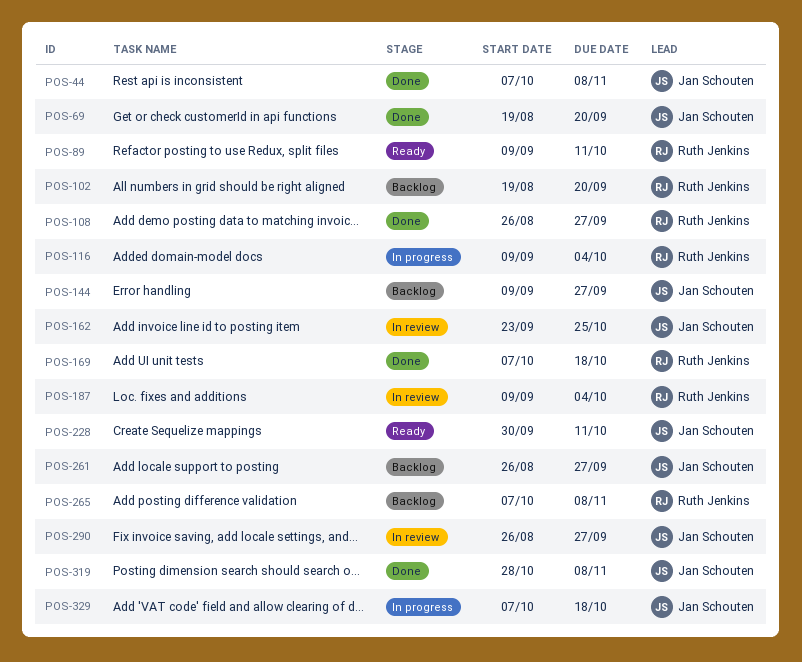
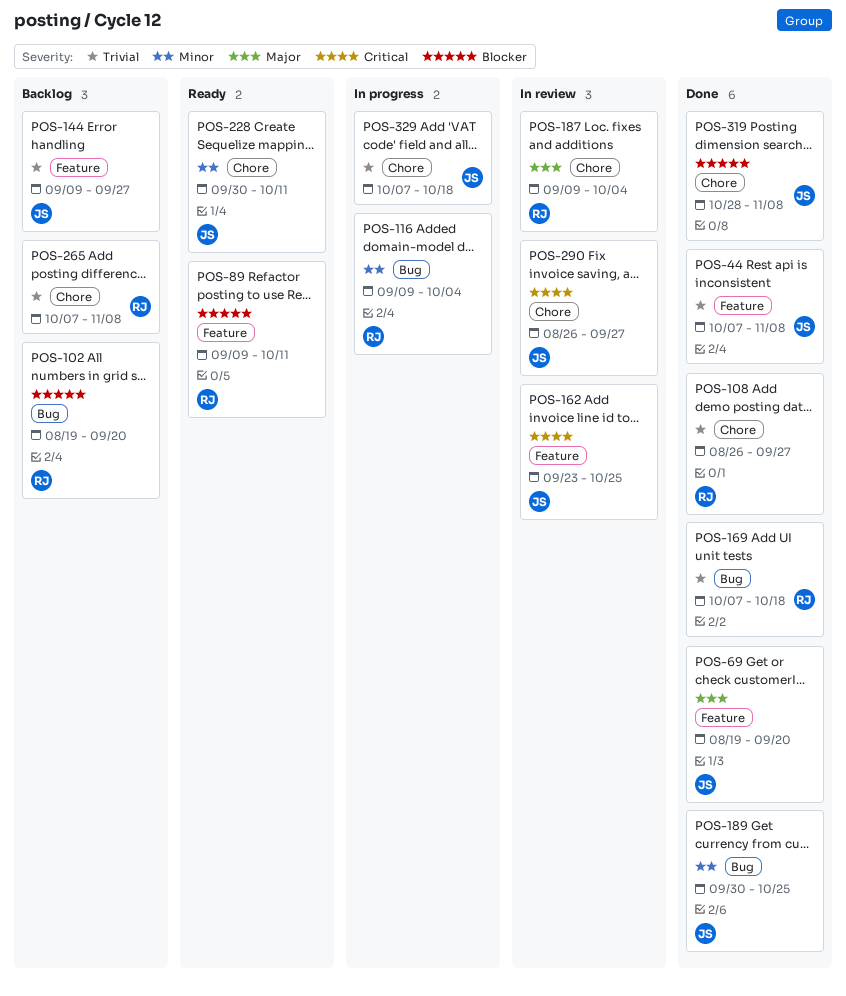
POS-189: none -> present
POS-261: present -> none

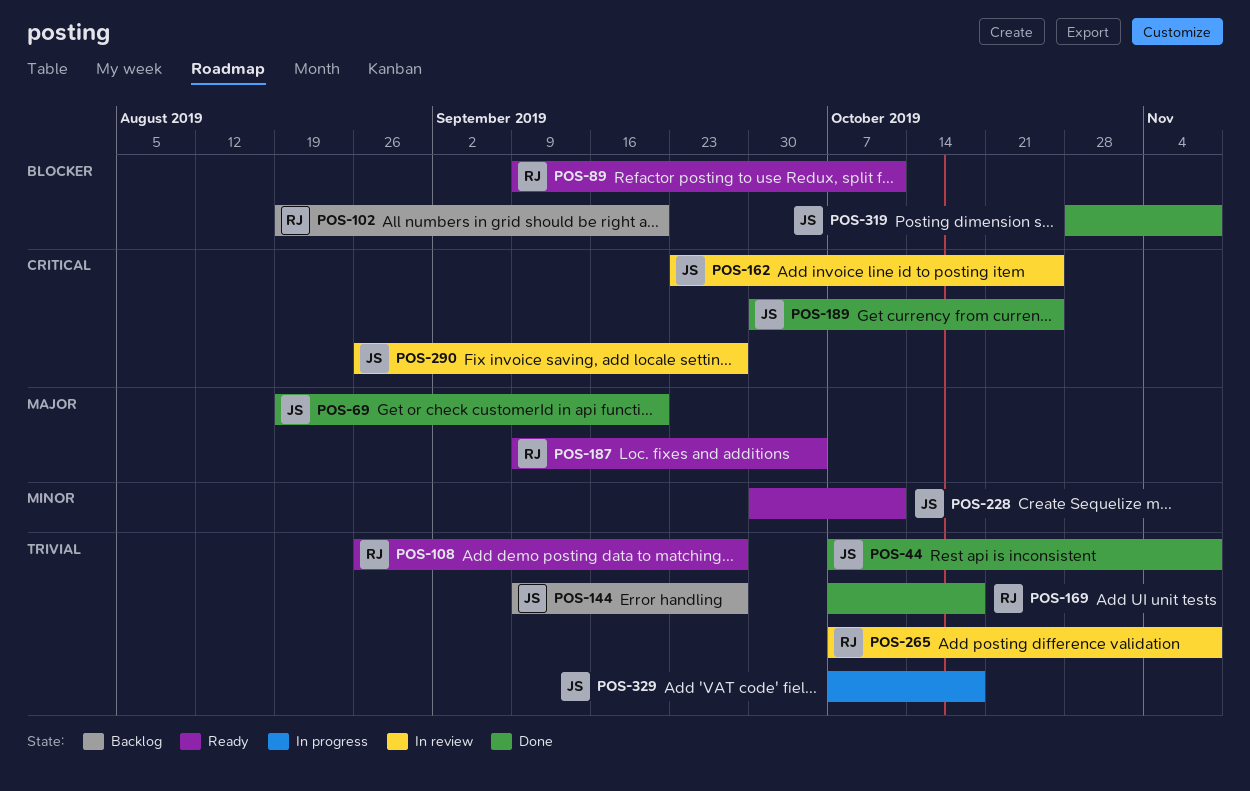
POS-108, status: Done -> Ready
POS-116: present -> none
POS-187, status: In review -> Ready
POS-189, priority: Minor -> Critical
POS-265, status: Backlog -> In review

